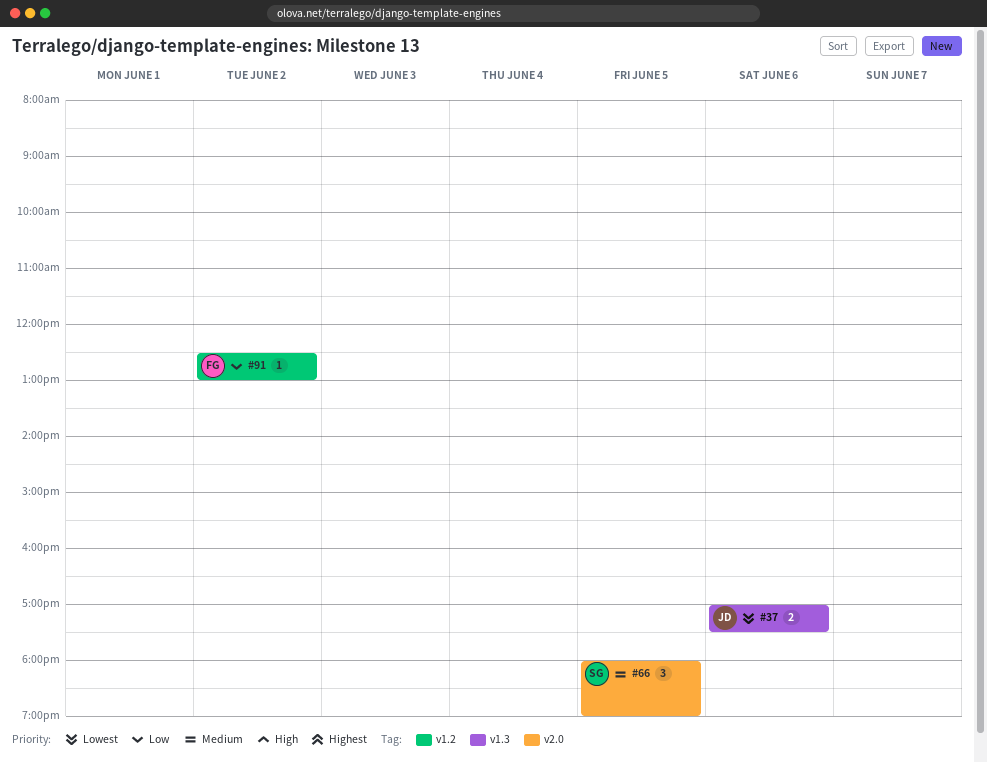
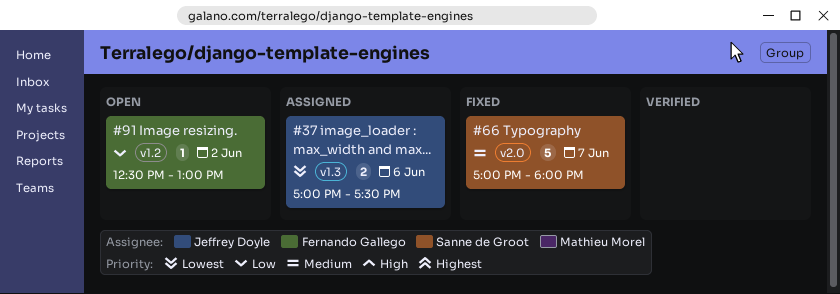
#66, estimate: 3 -> 5
#66, day: Jun 5 -> Jun 7
#66, begins: 18:00 -> 17:00
#66, ends: 19:00 -> 18:00

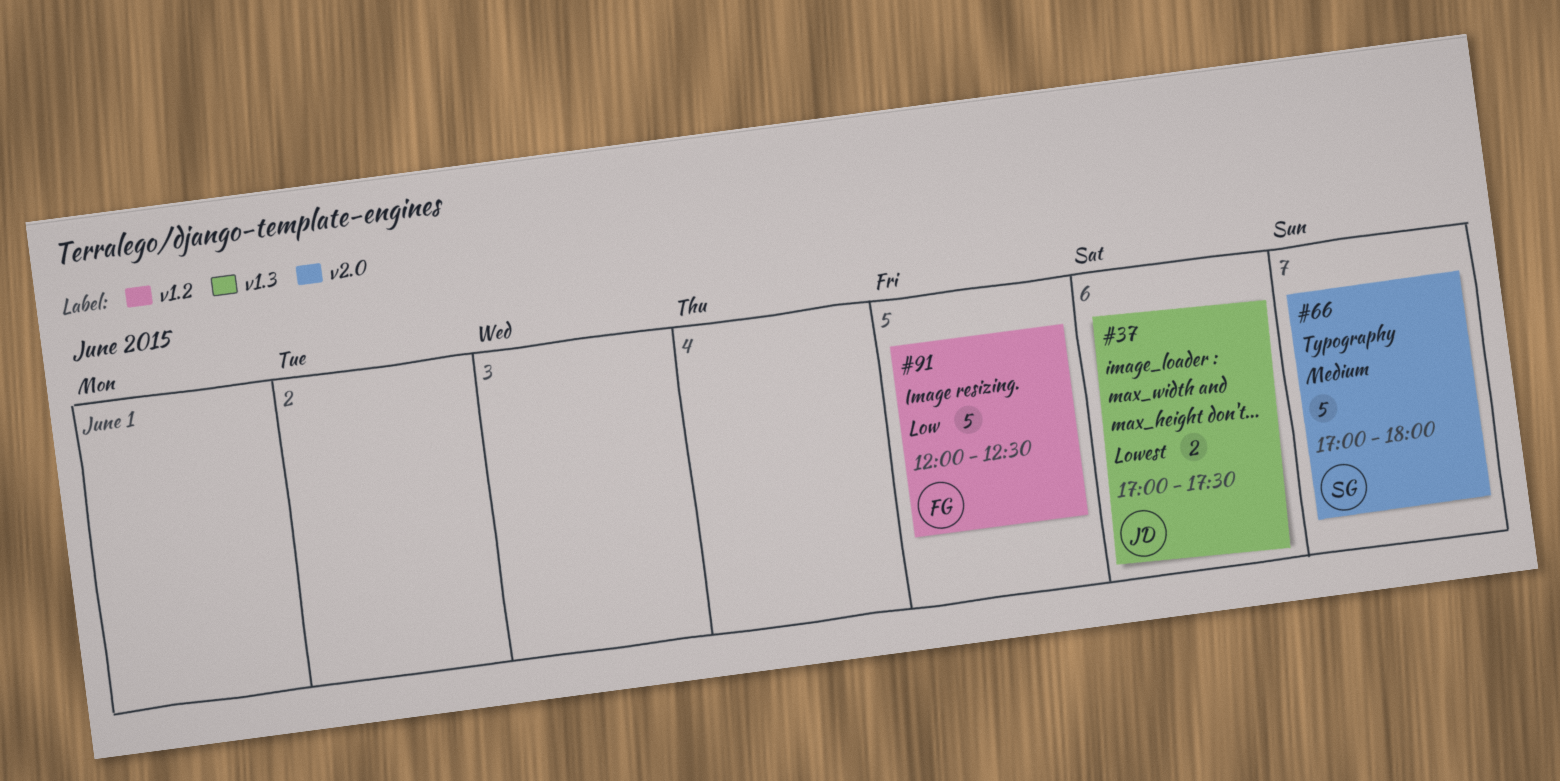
#91, estimate: 1 -> 5
#91, day: Jun 2 -> Jun 5
#91, begins: 12:30 -> 12:00
#91, ends: 13:00 -> 12:30

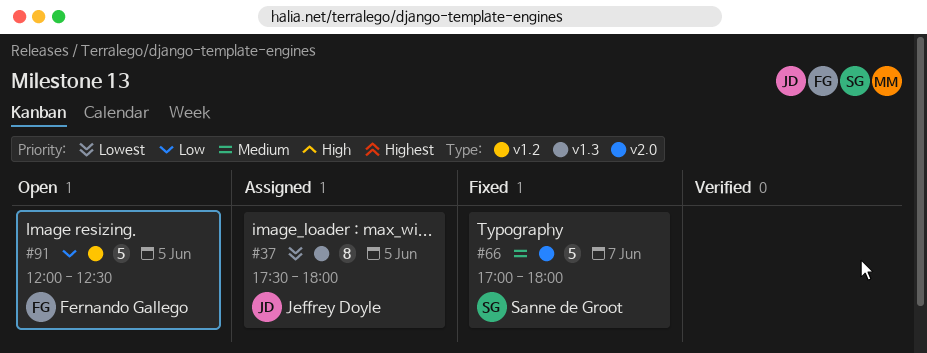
#37, estimate: 2 -> 8
#37, day: Jun 6 -> Jun 5
#37, begins: 17:00 -> 17:30
#37, ends: 17:30 -> 18:00

